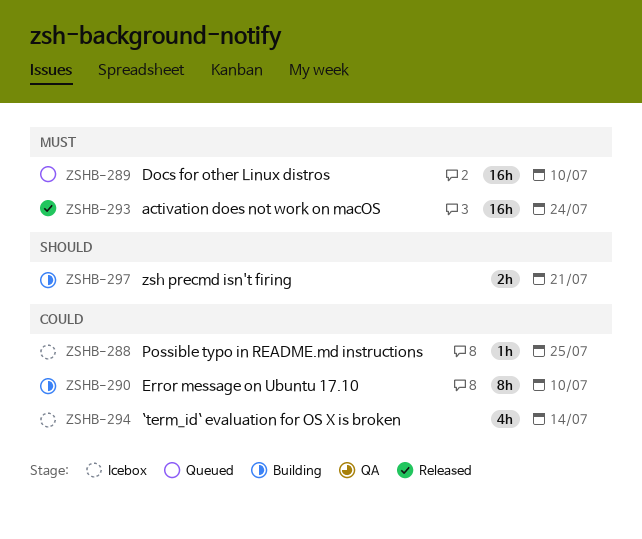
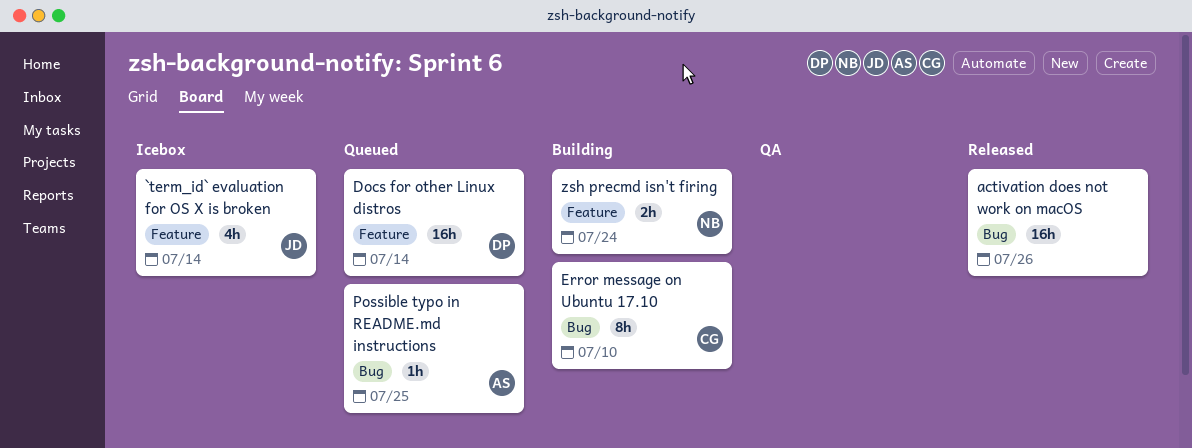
activation does not work on macOS, due: Jul 24 -> Jul 26
Docs for other Linux distros, due: Jul 10 -> Jul 14
Possible typo in README.md instructions, status: Icebox -> Queued
zsh precmd isn't firing, due: Jul 21 -> Jul 24

